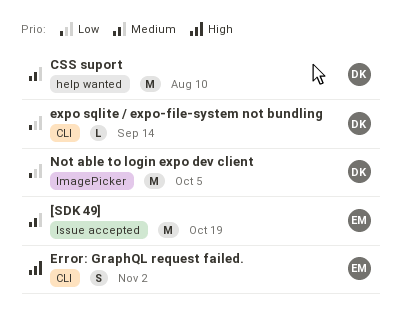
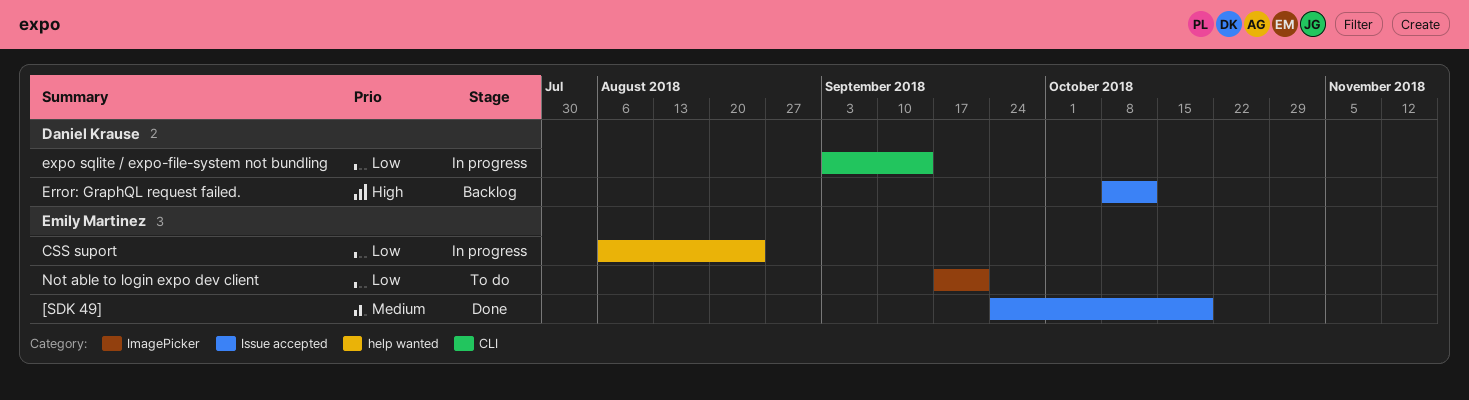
CSS suport, owner: Daniel Krause -> Emily Martinez
CSS suport, priority: Medium -> Low
CSS suport, due: Aug 10 -> Aug 24
Error: GraphQL request failed., owner: Emily Martinez -> Daniel Krause
Error: GraphQL request failed., label: CLI -> Issue accepted
Error: GraphQL request failed., due: Nov 2 -> Oct 12
Not able to login expo dev client, owner: Daniel Krause -> Emily Martinez
Not able to login expo dev client, due: Oct 5 -> Sep 21

